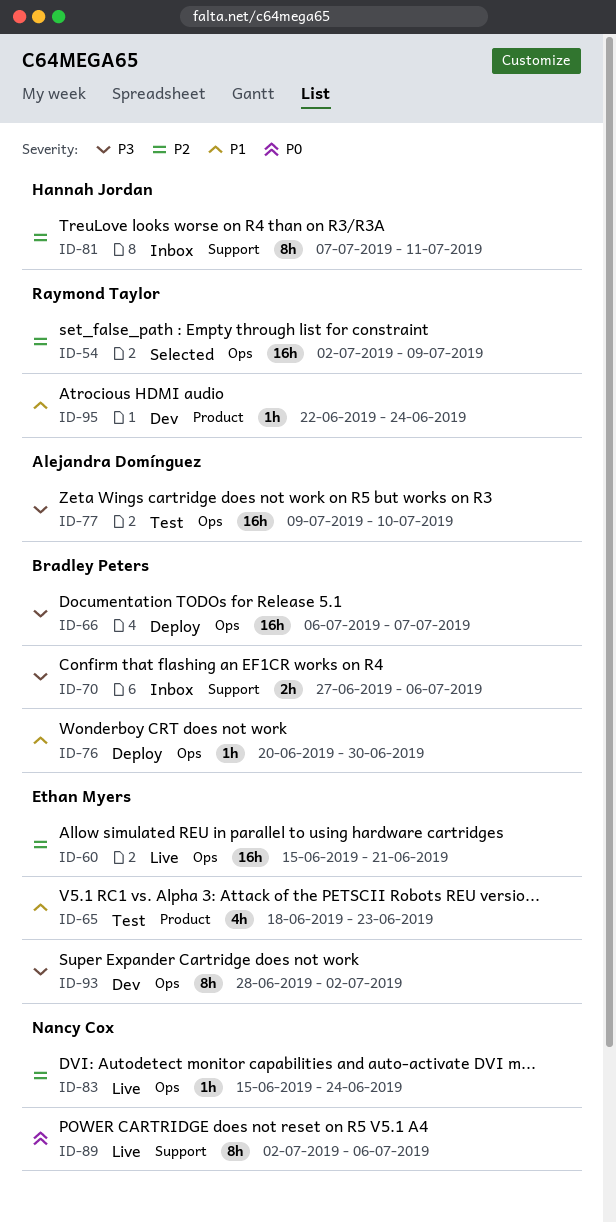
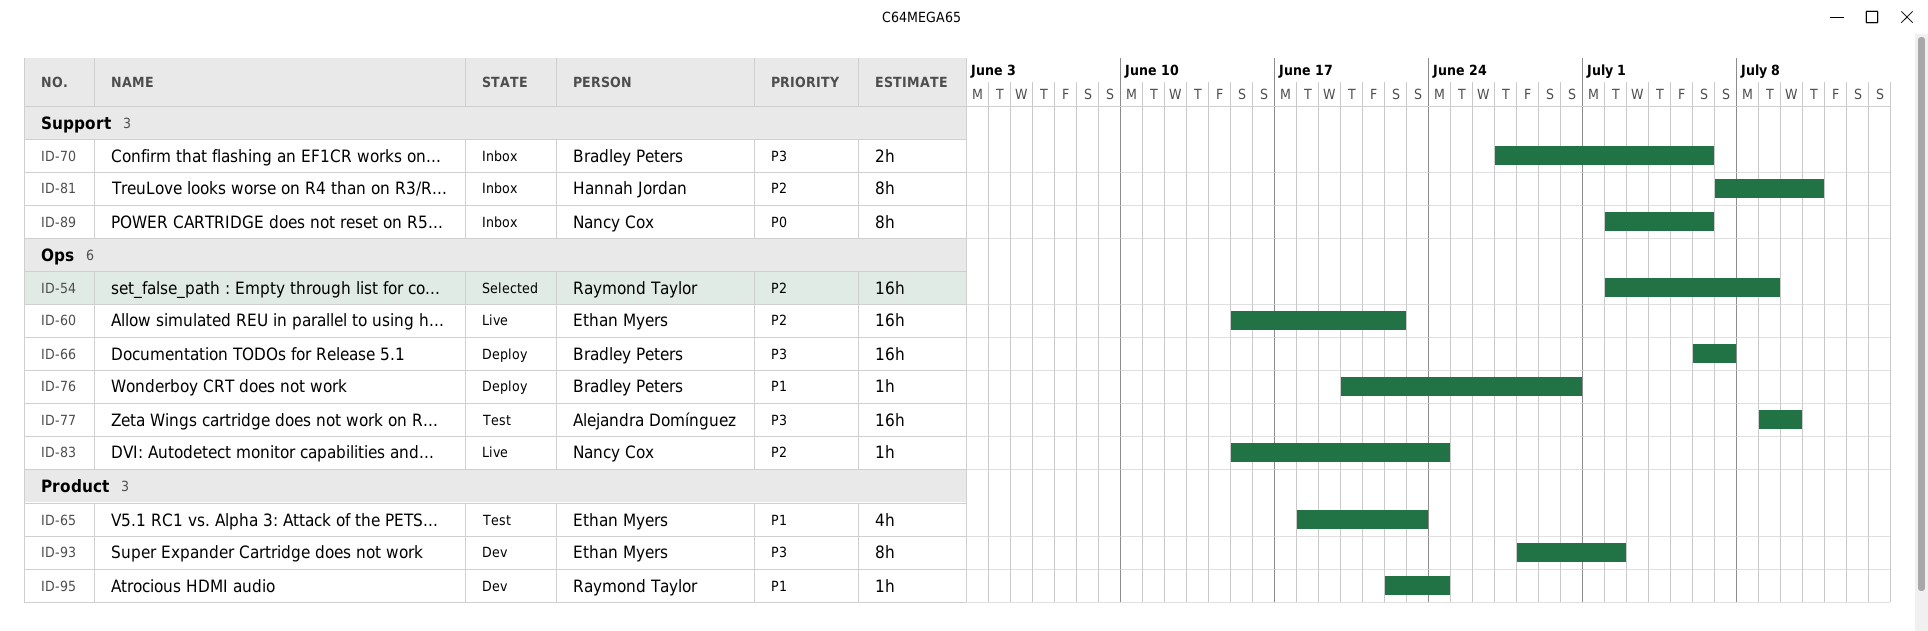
ID-60, due: Jun 21 -> Jun 22
ID-89, status: Live -> Inbox
ID-93, label: Ops -> Product

